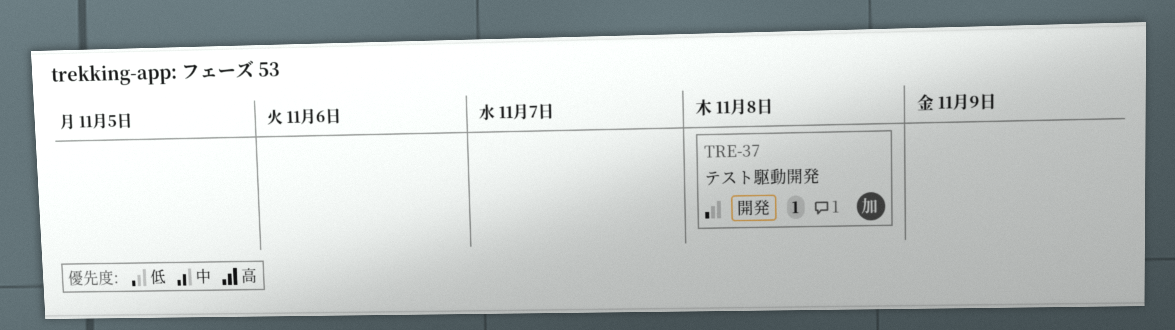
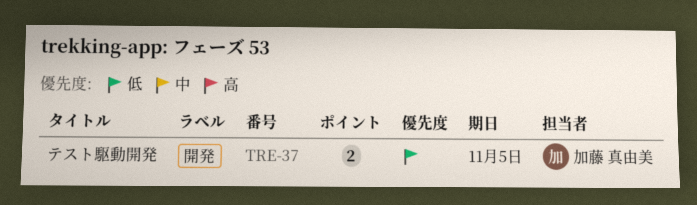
TRE-37, estimate: 1 -> 2
TRE-37, due: Nov 8 -> Nov 5

